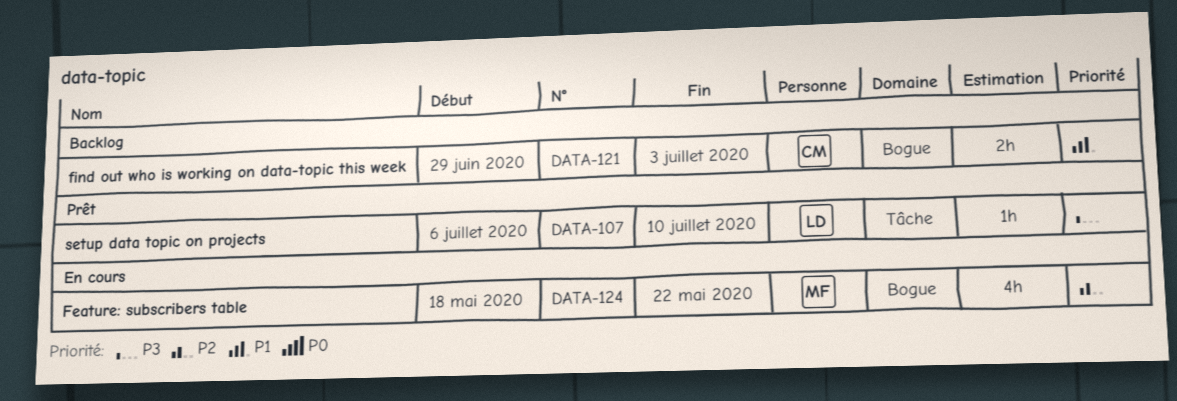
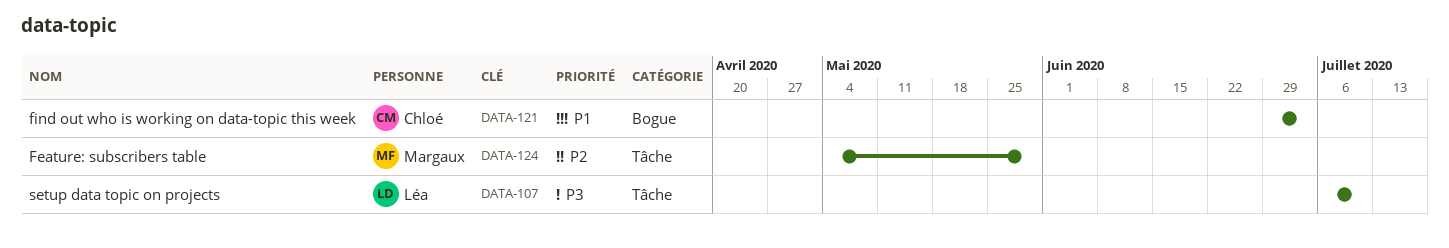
DATA-124, label: Bogue -> Tâche
DATA-124, start: May 18 -> May 4
DATA-124, due: May 22 -> May 29

